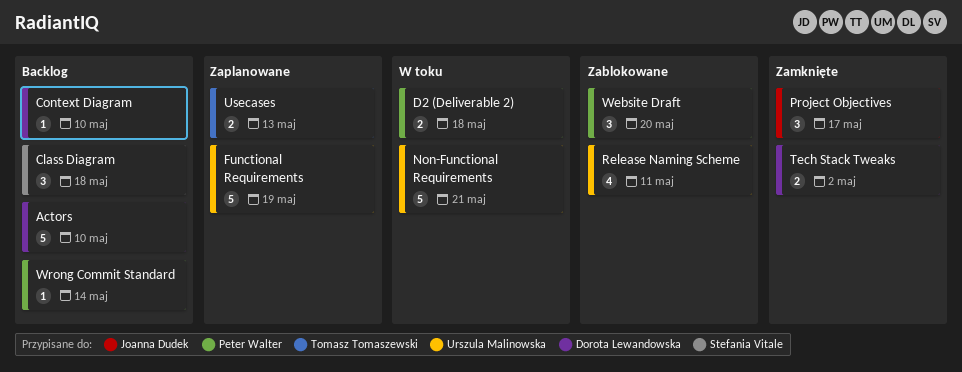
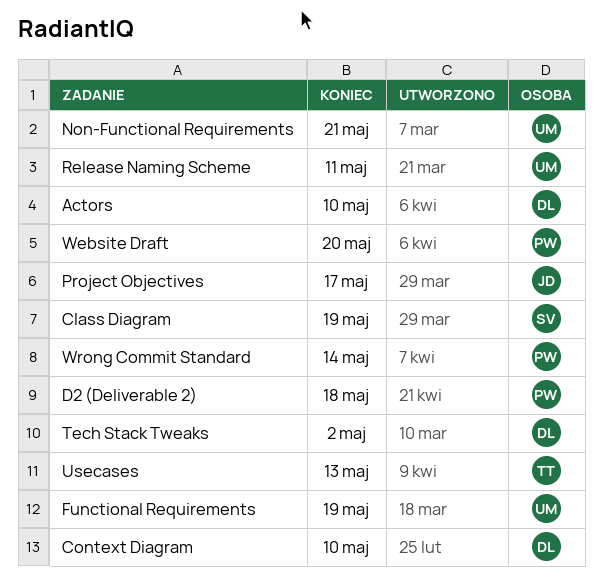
Class Diagram, due: May 18 -> May 19

